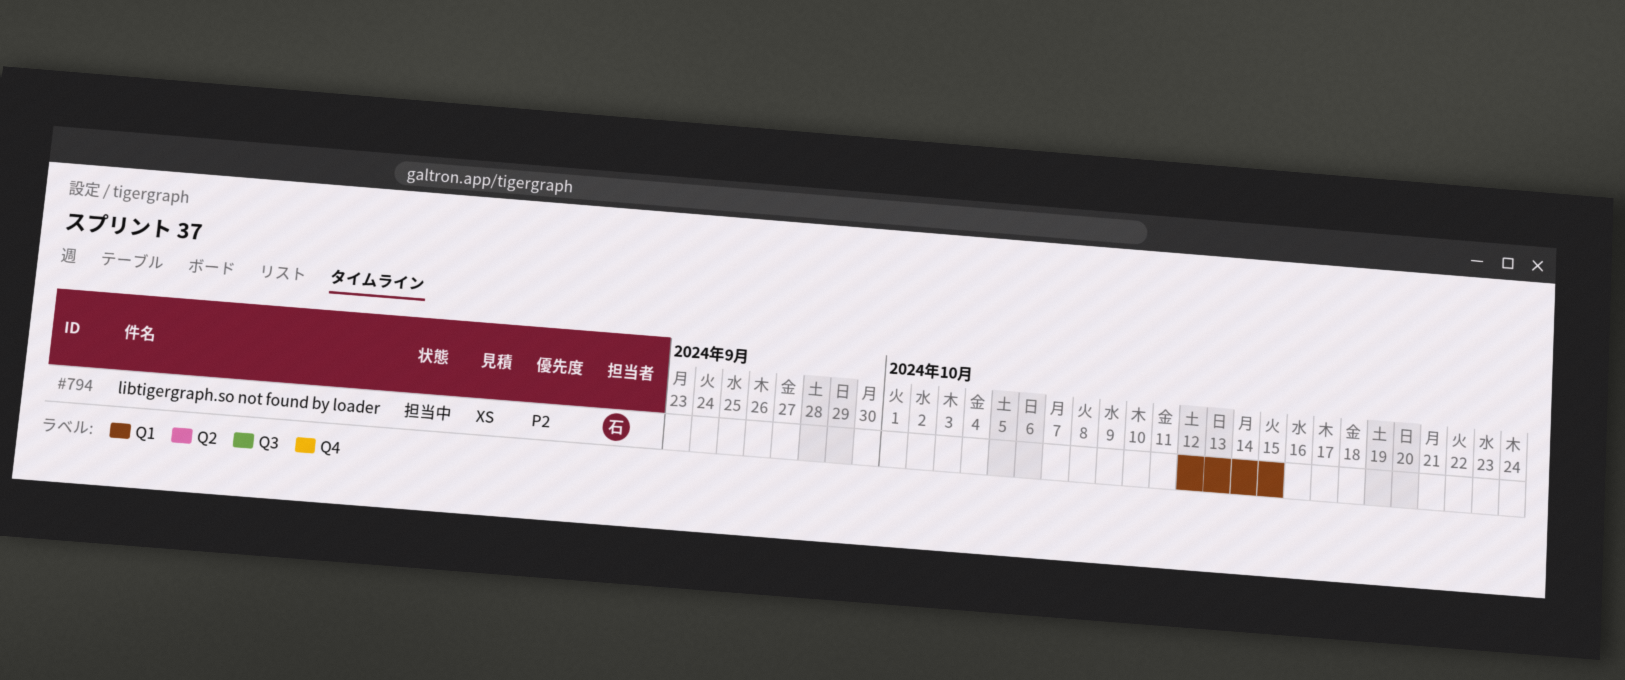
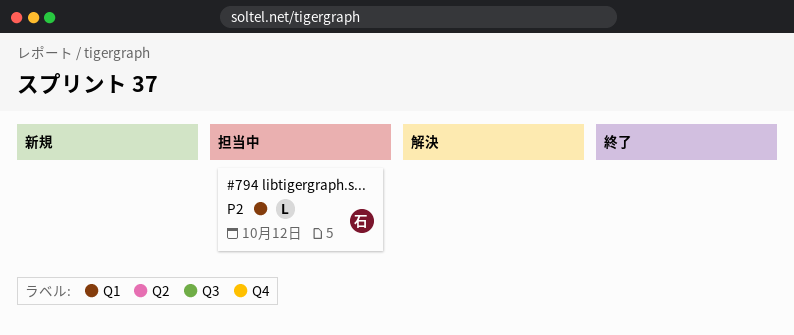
#794, estimate: XS -> L
#794, due: Oct 15 -> Oct 12

